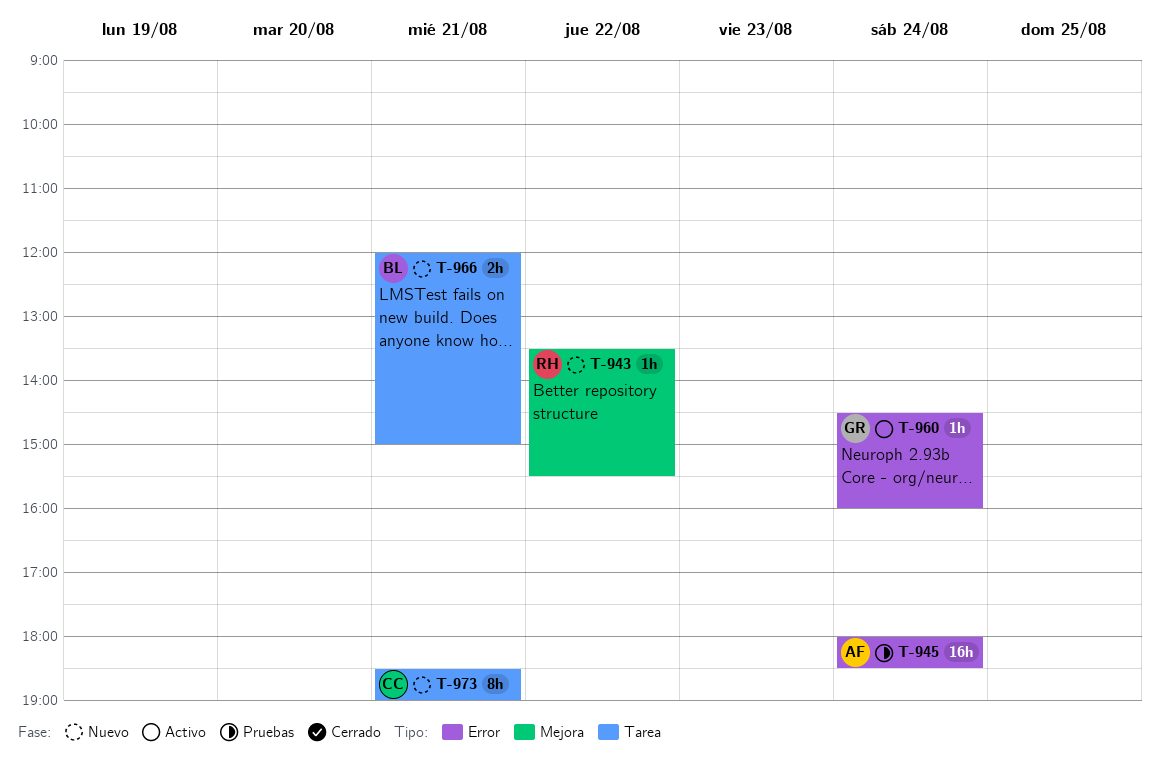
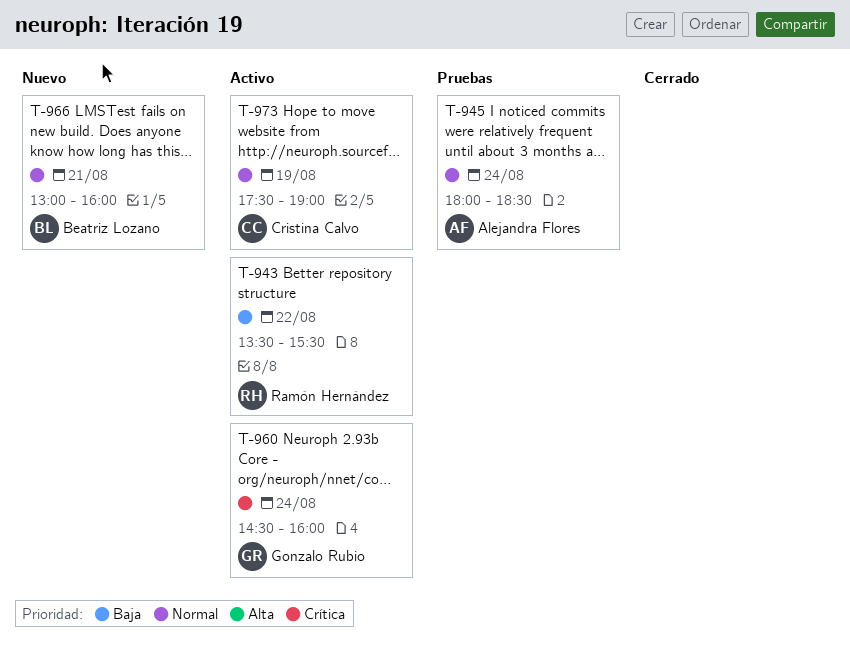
T-943, status: Nuevo -> Activo
T-966, begins: 12:00 -> 13:00
T-966, ends: 15:00 -> 16:00
T-973, status: Nuevo -> Activo
T-973, day: Aug 21 -> Aug 19
T-973, begins: 18:30 -> 17:30

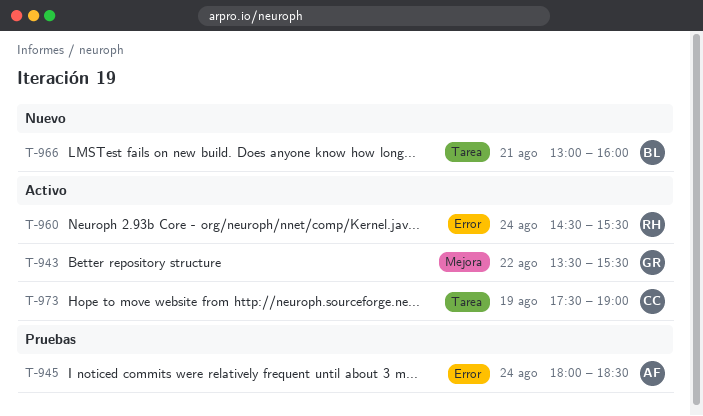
T-943, owner: Ramón Hernández -> Gonzalo Rubio
T-960, owner: Gonzalo Rubio -> Ramón Hernández
T-960, ends: 16:00 -> 15:30

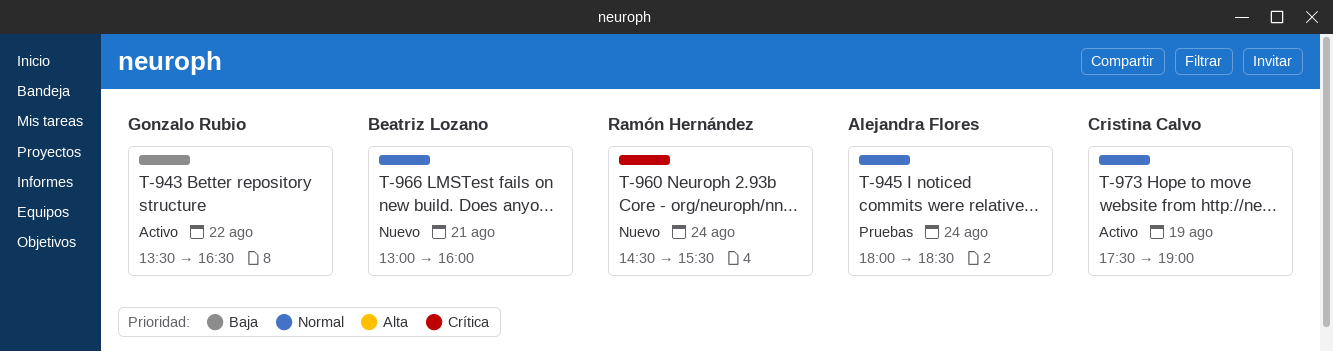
T-943, ends: 15:30 -> 16:30
T-960, status: Activo -> Nuevo

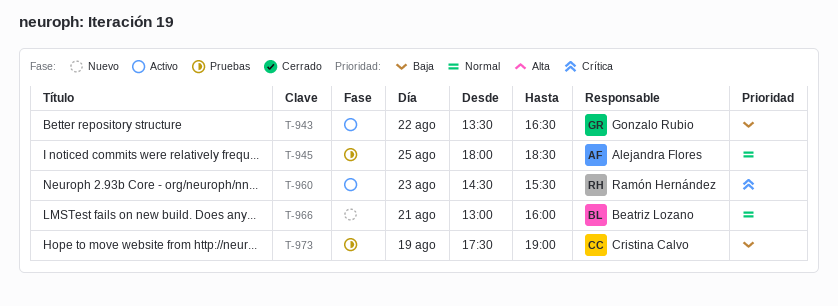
T-945, day: Aug 24 -> Aug 25
T-960, status: Nuevo -> Activo
T-960, day: Aug 24 -> Aug 23
T-973, status: Activo -> Pruebas
T-973, priority: Normal -> Baja

